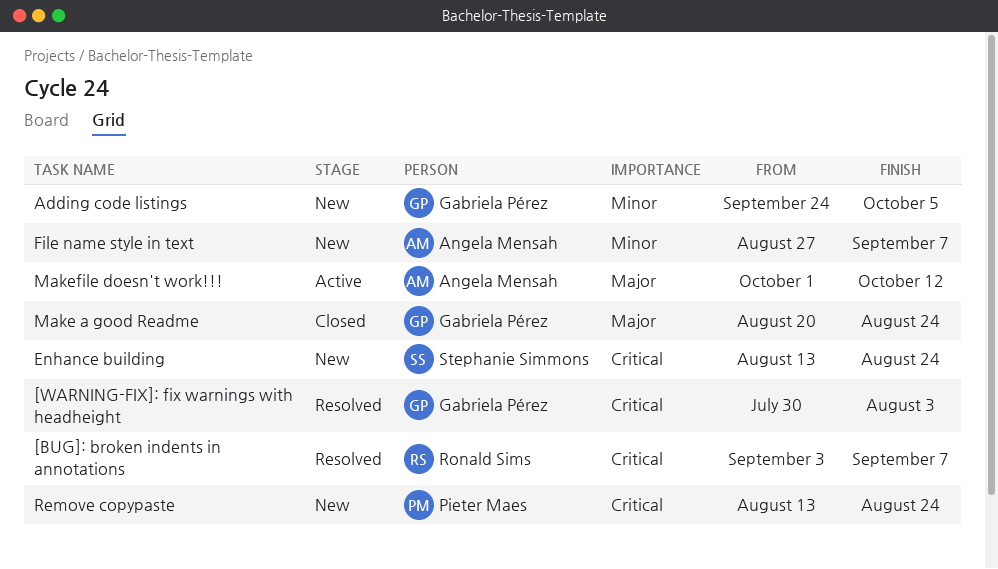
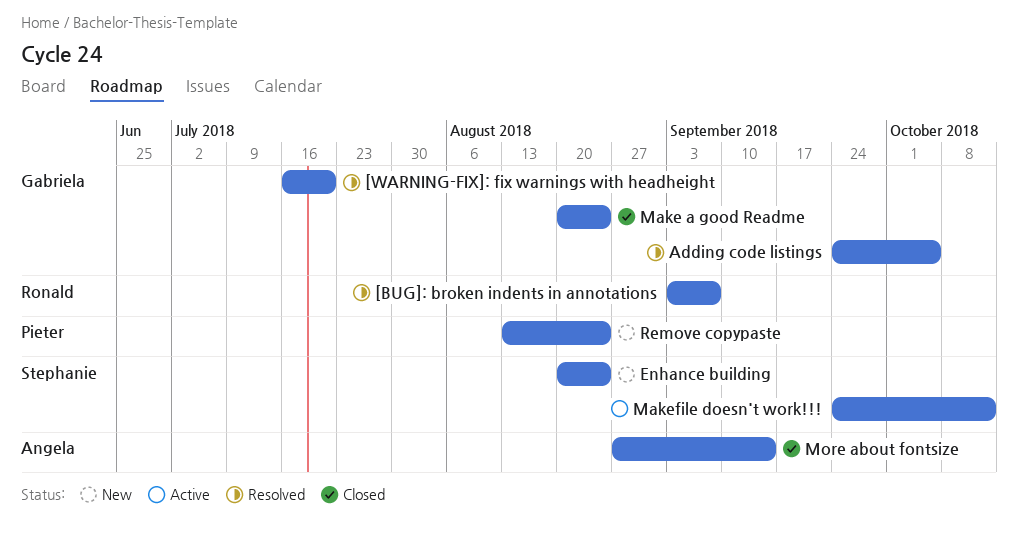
[WARNING-FIX]: fix warnings with headheight, start: Jul 30 -> Jul 16
[WARNING-FIX]: fix warnings with headheight, due: Aug 3 -> Jul 20
Adding code listings, status: New -> Resolved
Enhance building, start: Aug 13 -> Aug 20
File name style in text: present -> none
Makefile doesn't work!!!, owner: Angela Mensah -> Stephanie Simmons
Makefile doesn't work!!!, start: Oct 1 -> Sep 24
More about fontsize: none -> present

